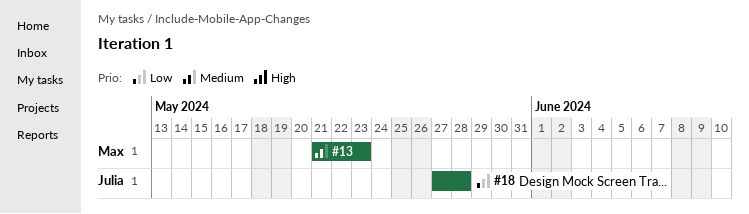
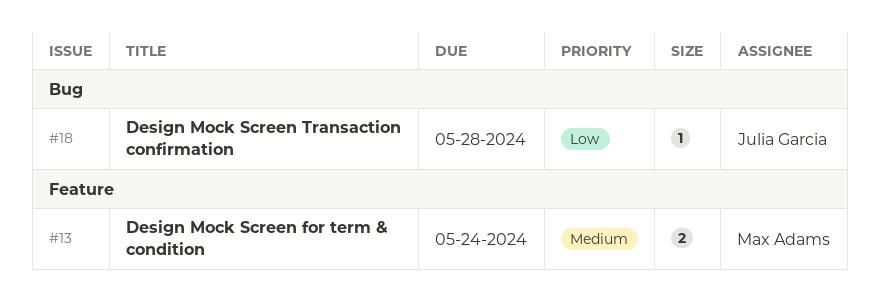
#13, due: May 23 -> May 24

